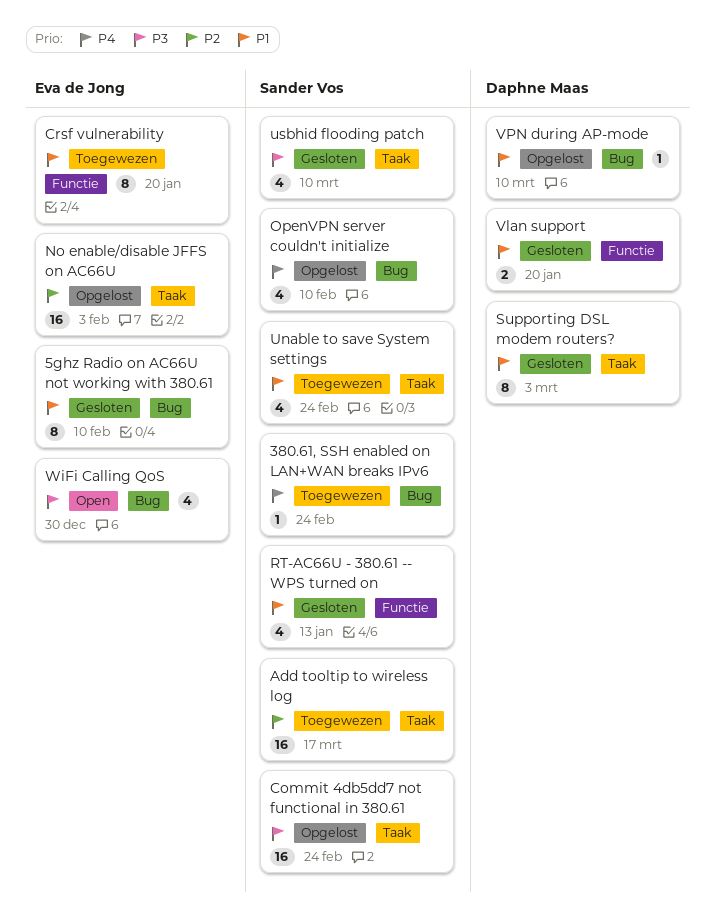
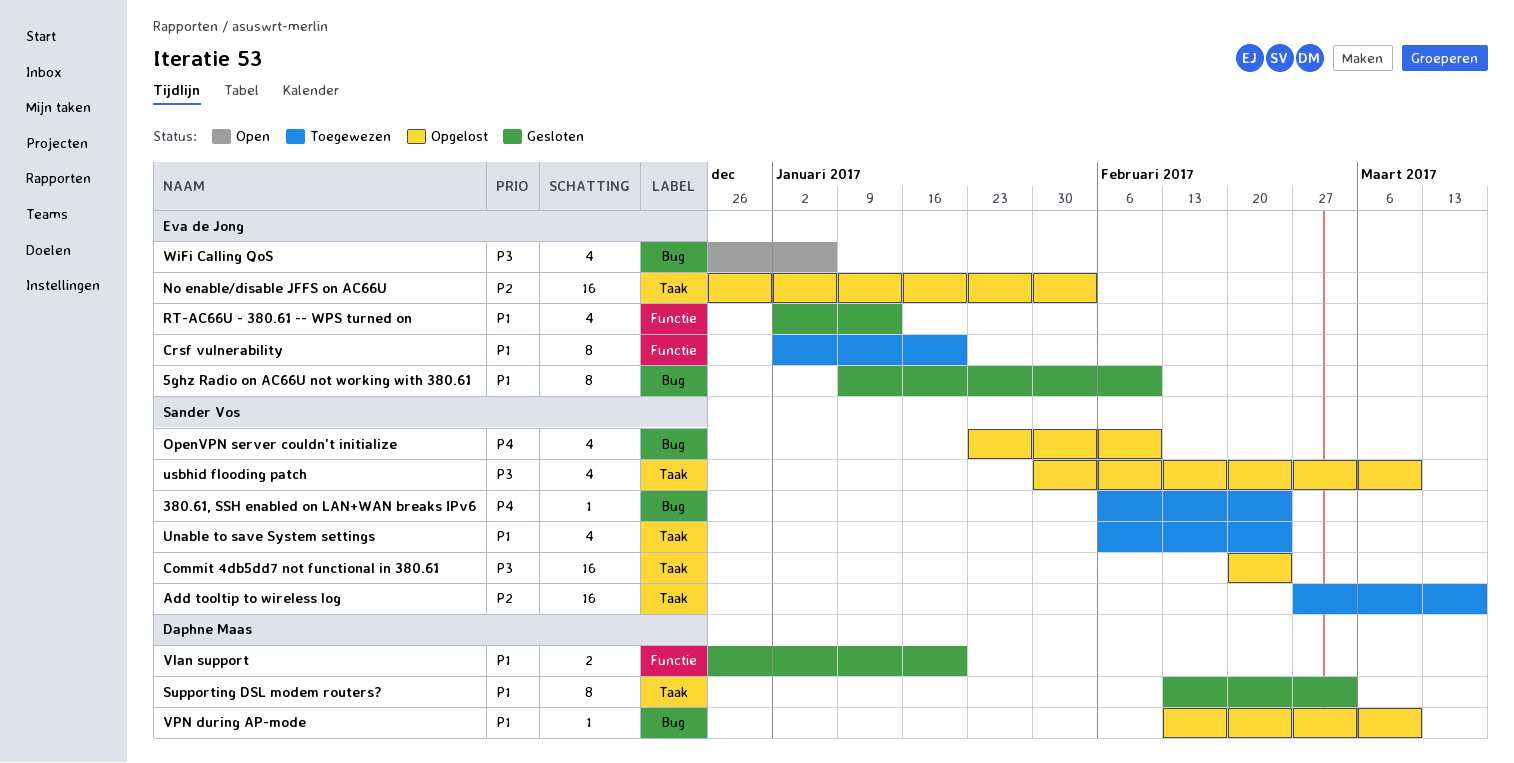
RT-AC66U - 380.61 -- WPS turned on, owner: Sander Vos -> Eva de Jong
usbhid flooding patch, status: Gesloten -> Opgelost
WiFi Calling QoS, due: Dec 30 -> Jan 6

